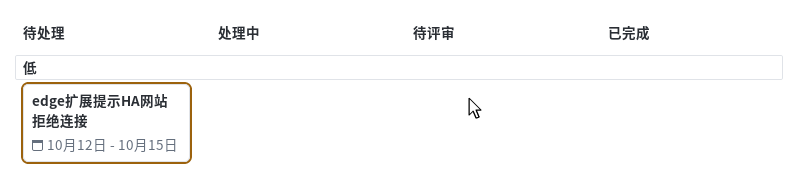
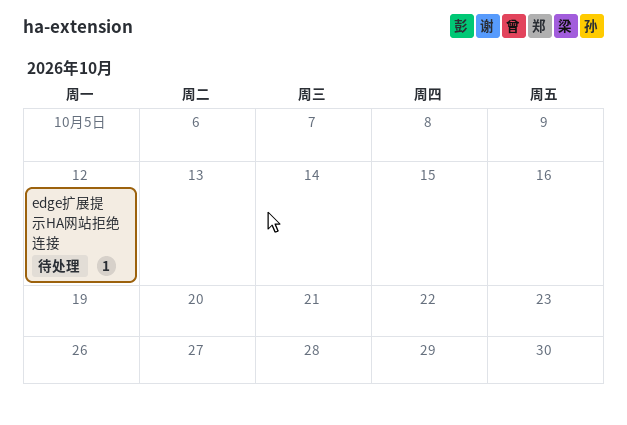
edge扩展提示HA网站拒绝连接, due: Oct 15 -> Oct 12

